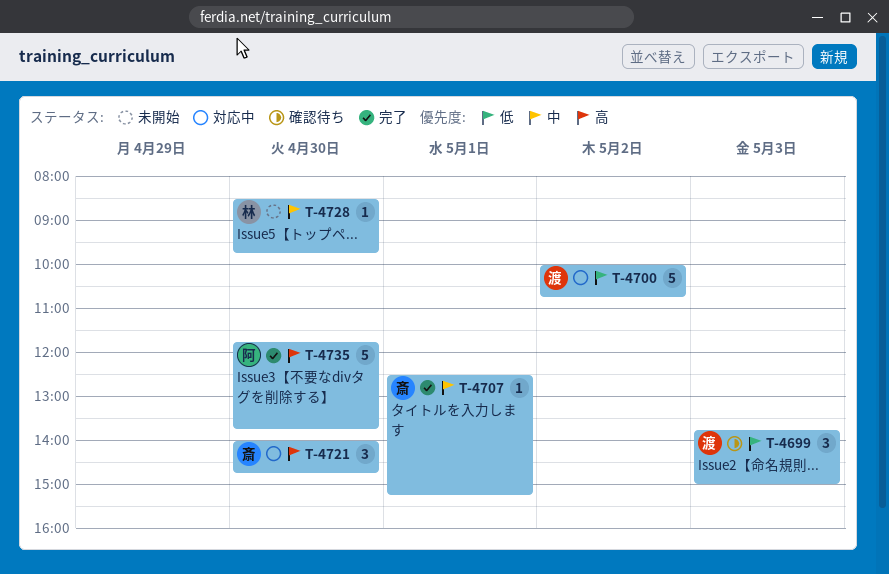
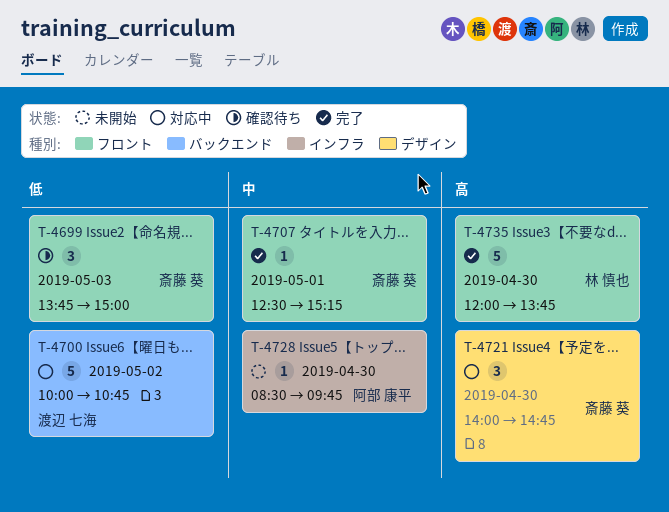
T-4699, owner: 渡辺 七海 -> 斎藤 葵
T-4728, owner: 林 慎也 -> 阿部 康平
T-4735, owner: 阿部 康平 -> 林 慎也
T-4735, begins: 11:45 -> 12:00

